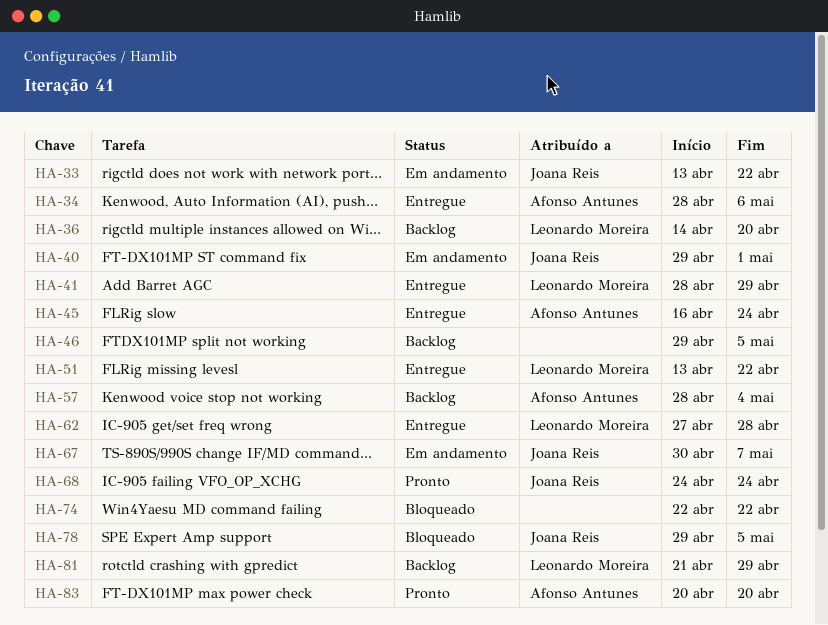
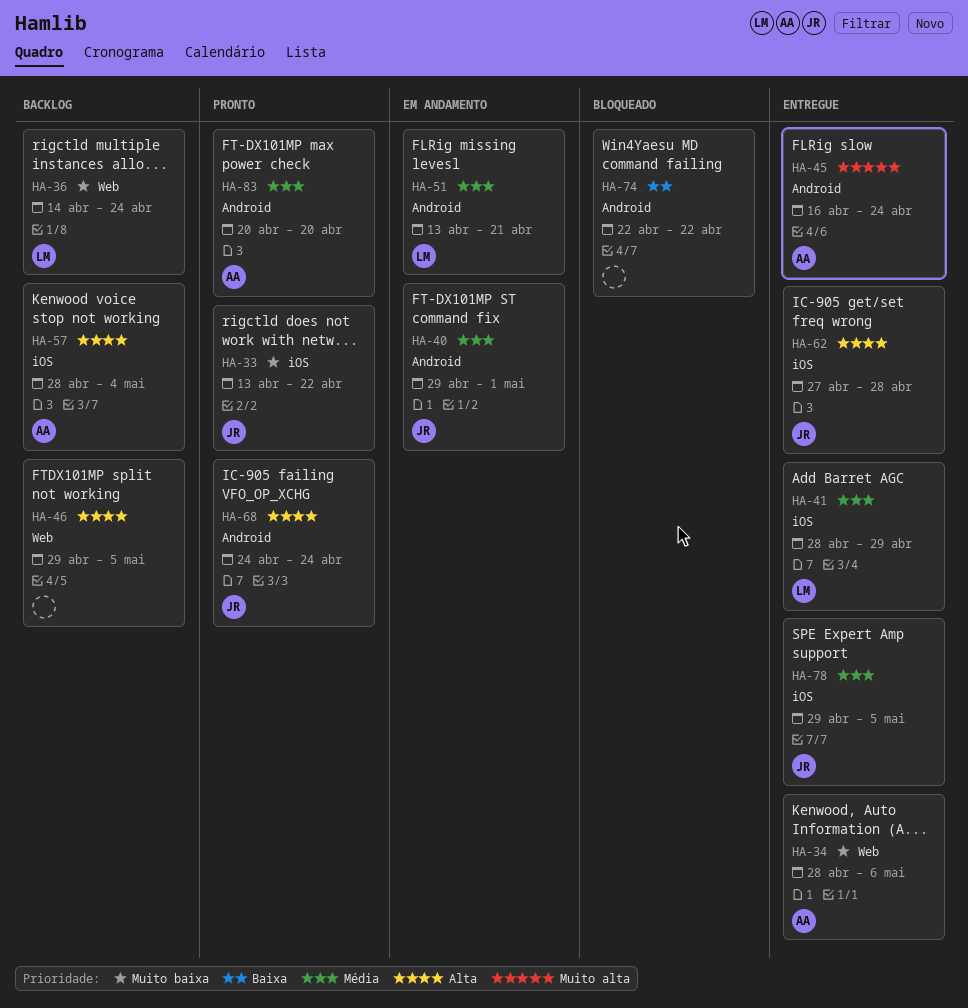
HA-33, status: Em andamento -> Pronto
HA-36, due: Apr 20 -> Apr 24
HA-51, status: Entregue -> Em andamento
HA-51, due: Apr 22 -> Apr 21
HA-62, owner: Leonardo Moreira -> Joana Reis
HA-67: present -> none
HA-78, status: Bloqueado -> Entregue
HA-81: present -> none

